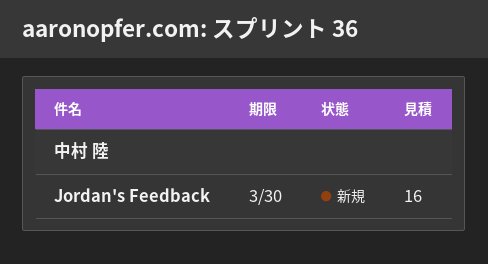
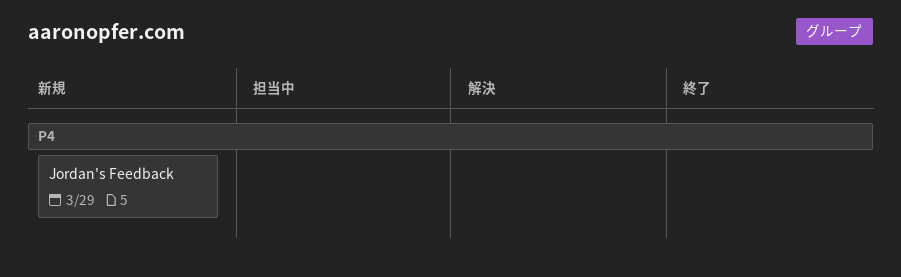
Jordan's Feedback, due: Mar 30 -> Mar 29

